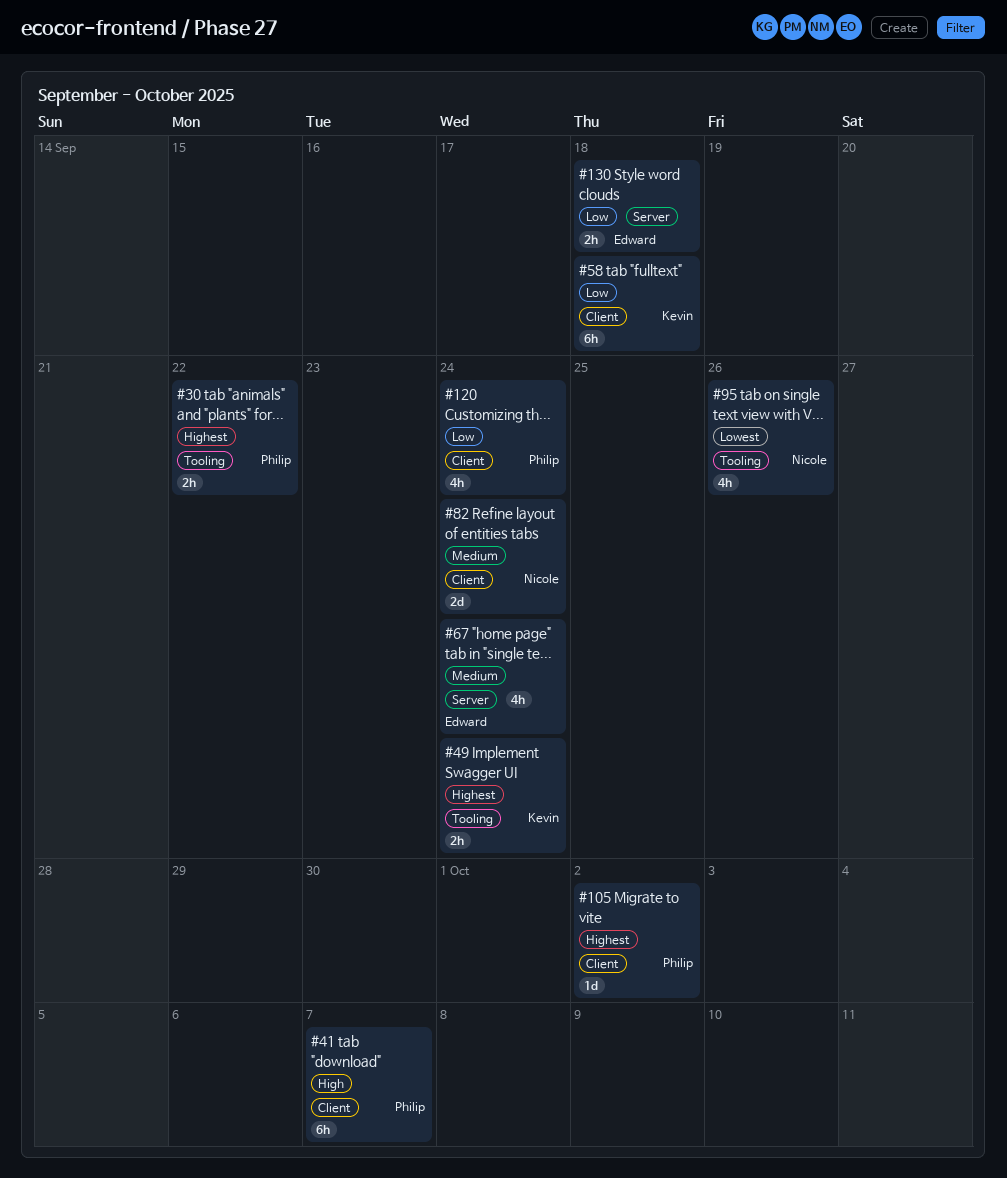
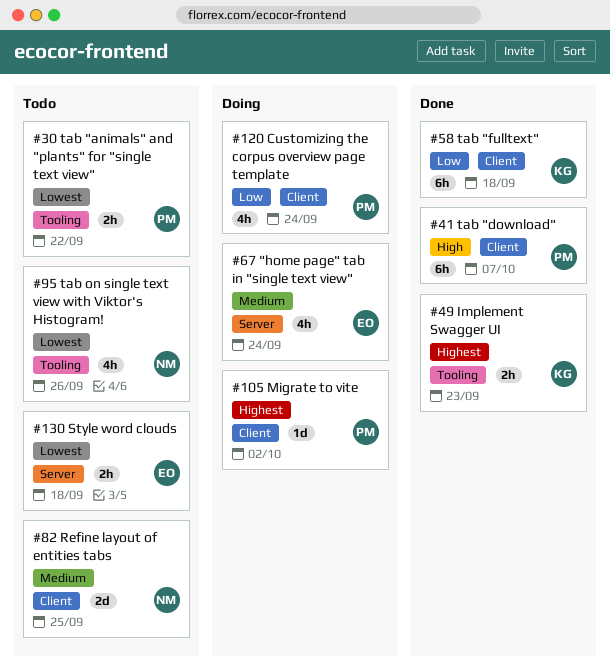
#30, priority: Highest -> Lowest
#49, due: Sep 24 -> Sep 23
#82, due: Sep 24 -> Sep 25
#130, priority: Low -> Lowest

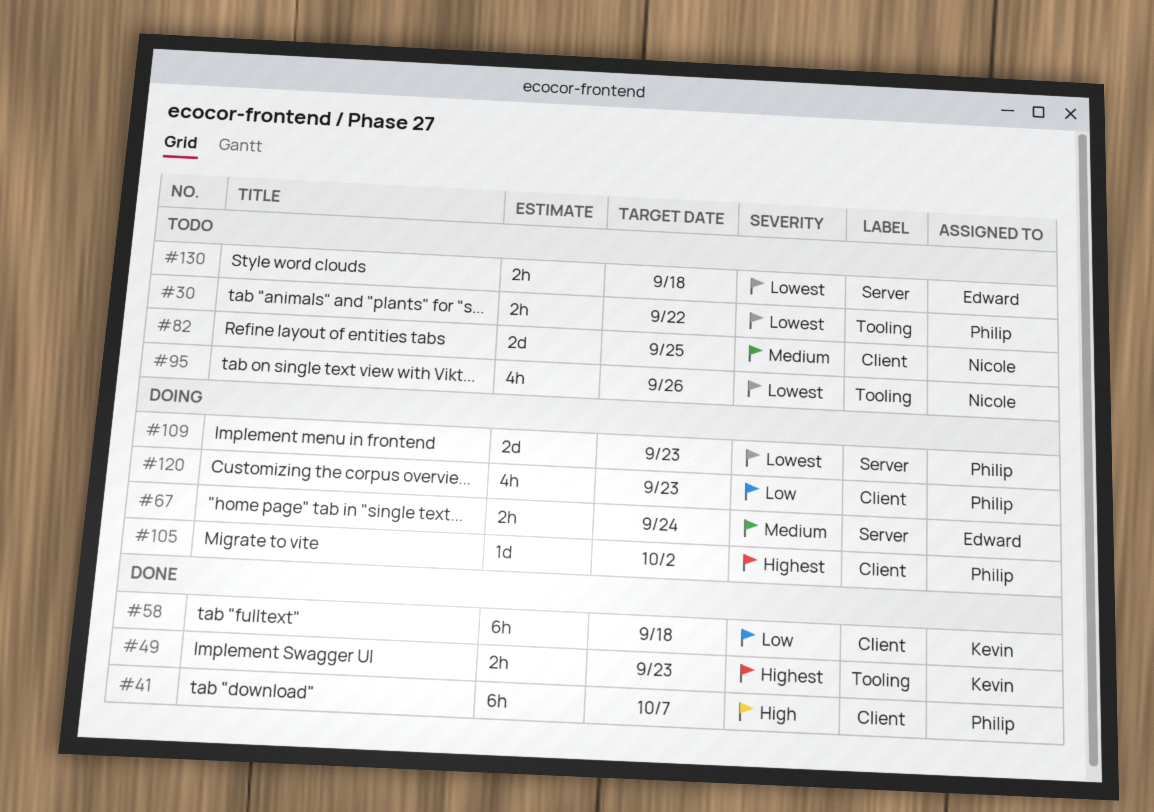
#67, estimate: 4h -> 2h
#109: none -> present
#120, due: Sep 24 -> Sep 23

